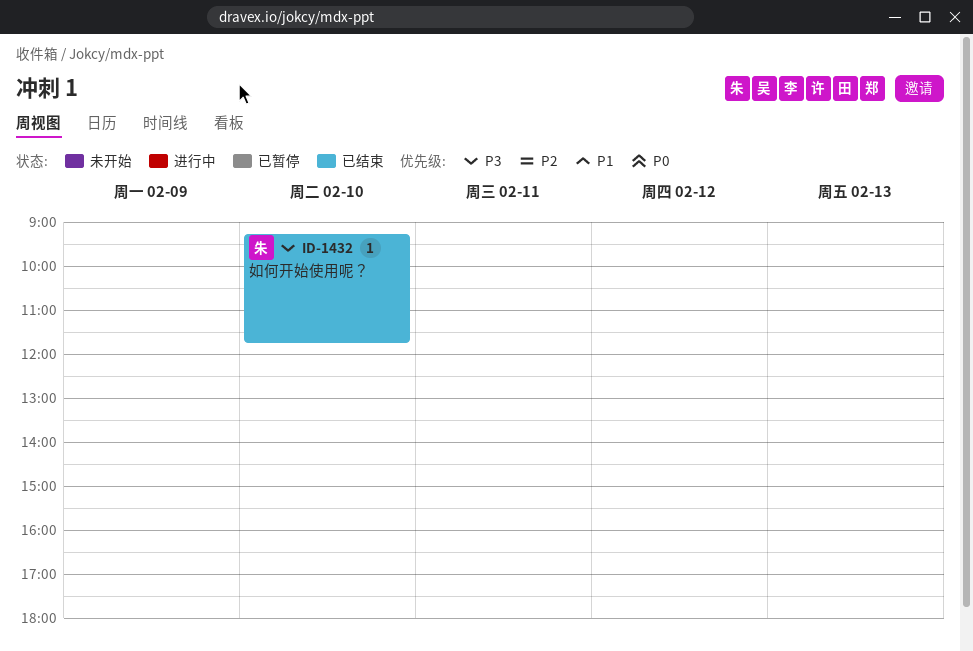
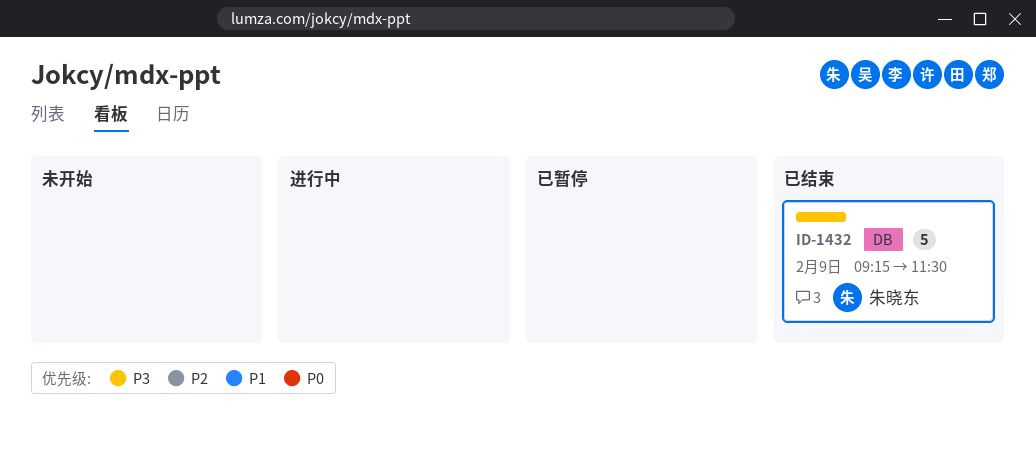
ID-1432, estimate: 1 -> 5
ID-1432, day: Feb 10 -> Feb 9
ID-1432, ends: 11:45 -> 11:30

